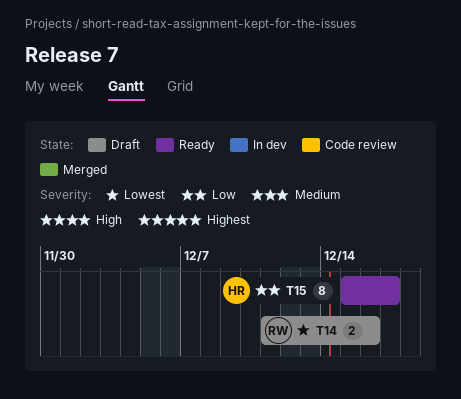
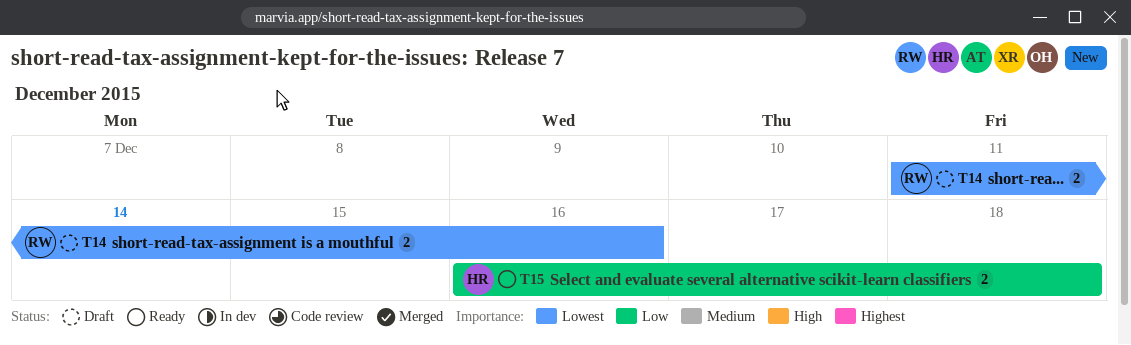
T15, estimate: 8 -> 2
T15, start: Dec 15 -> Dec 16
T15, due: Dec 17 -> Dec 18

